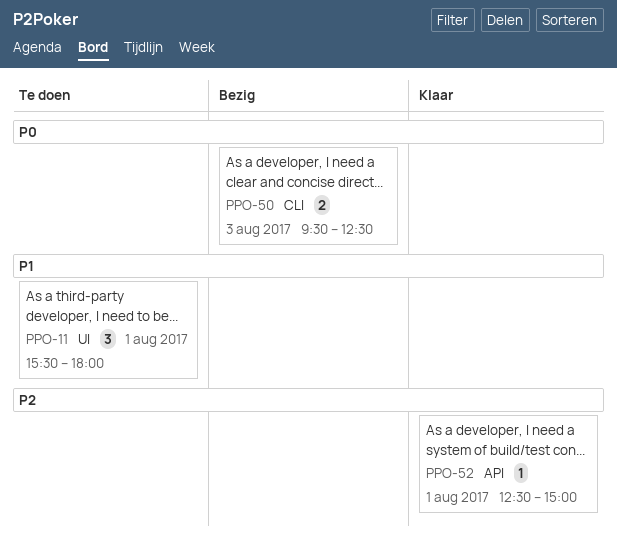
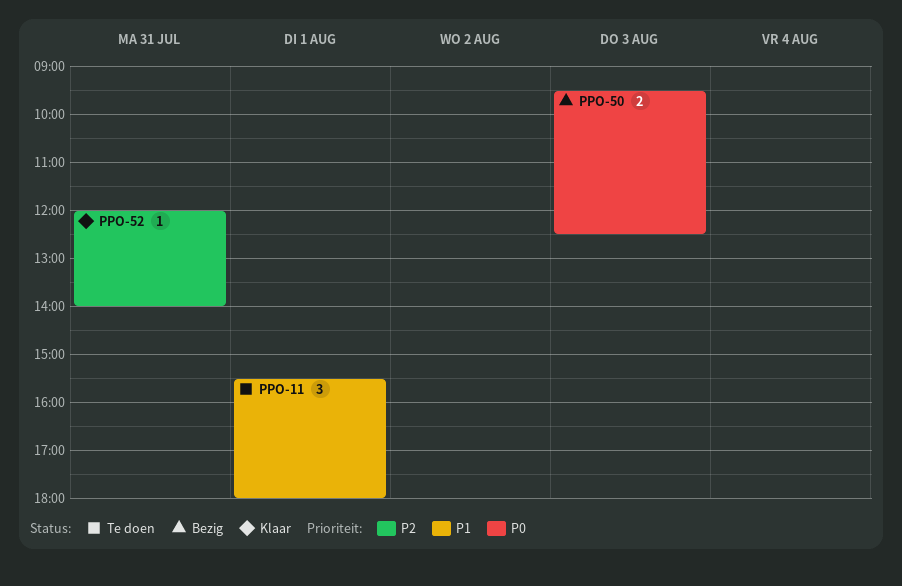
PPO-52, day: Aug 1 -> Jul 31
PPO-52, begins: 12:30 -> 12:00
PPO-52, ends: 15:00 -> 14:00

